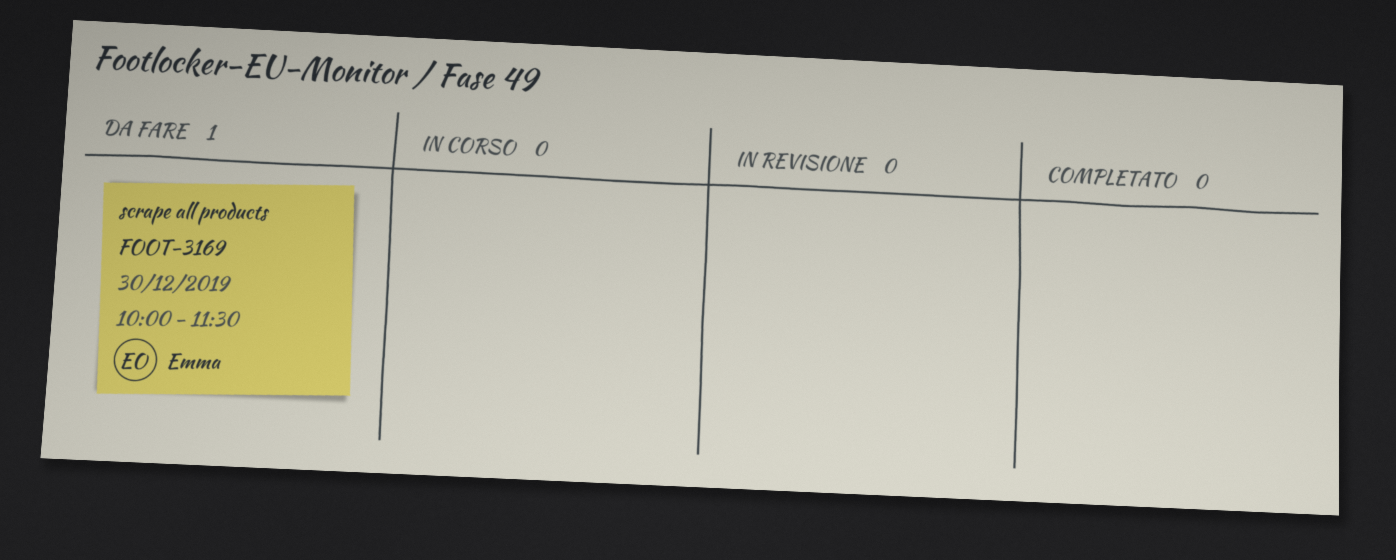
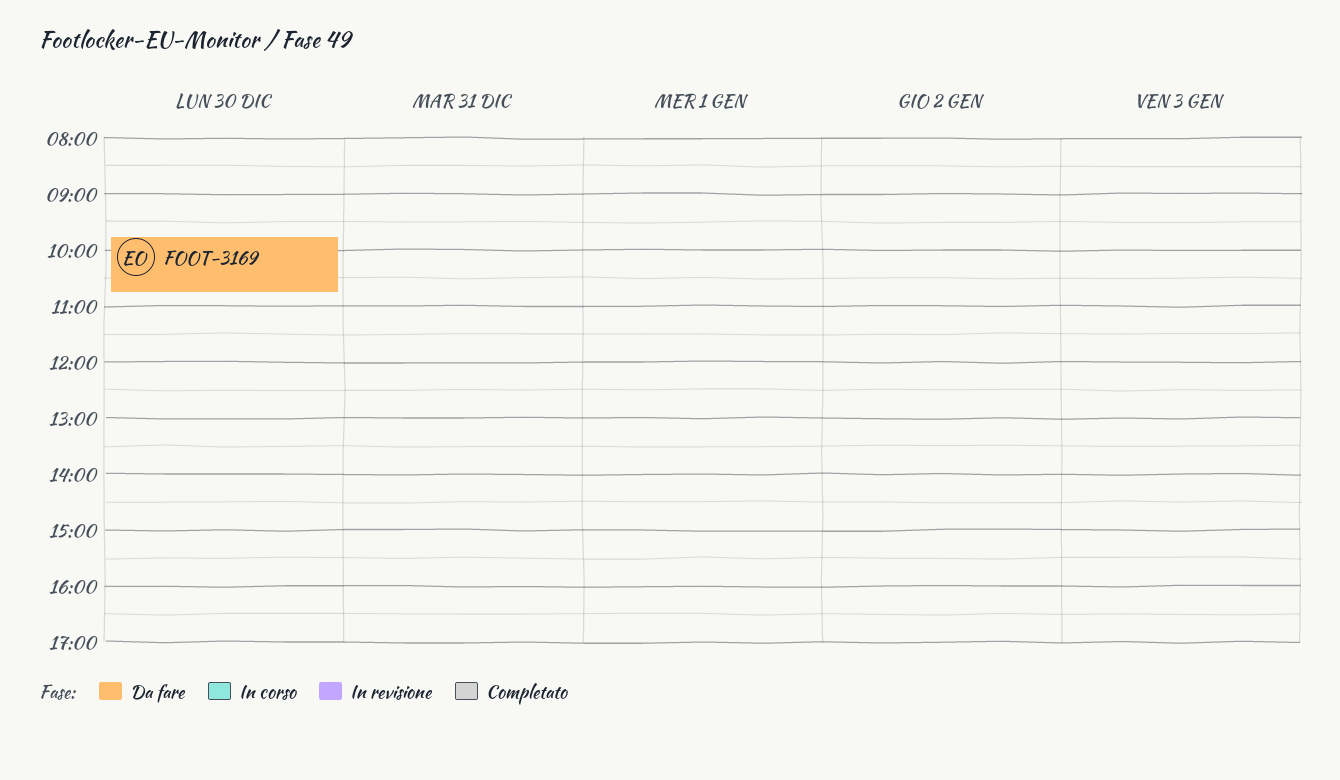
FOOT-3169, begins: 10:00 -> 09:45
FOOT-3169, ends: 11:30 -> 10:45

